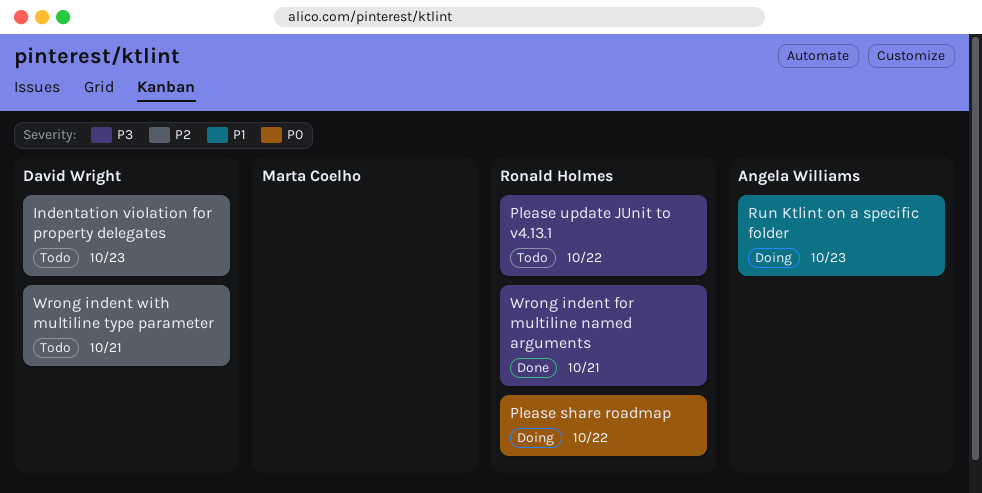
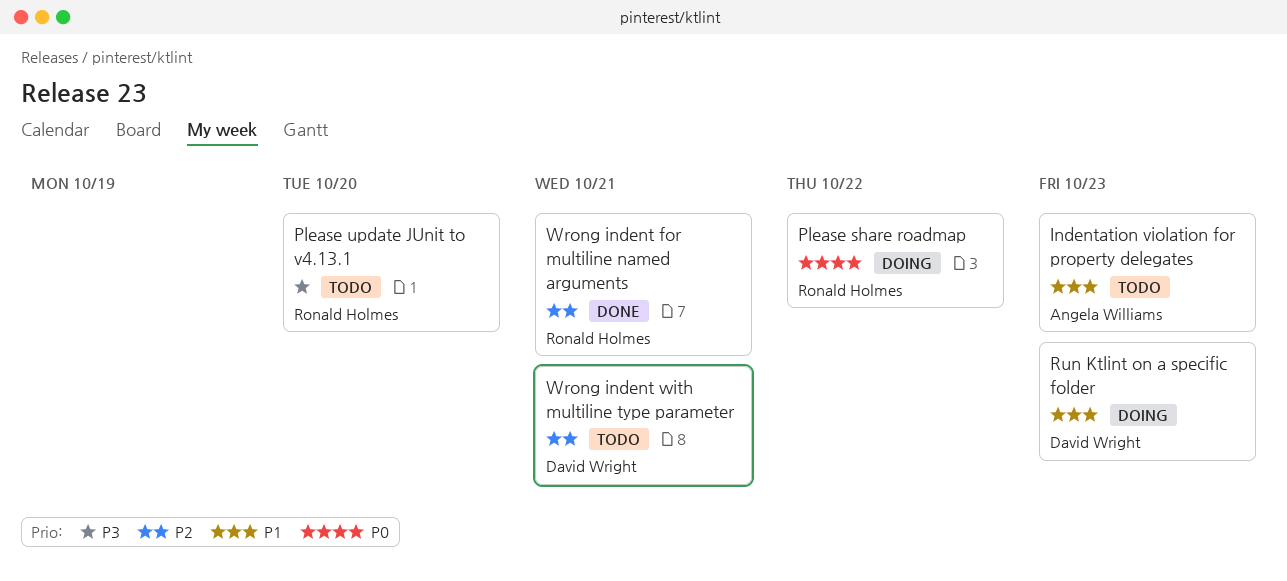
Indentation violation for property delegates, owner: David Wright -> Angela Williams
Indentation violation for property delegates, priority: P2 -> P1
Please update JUnit to v4.13.1, due: Oct 22 -> Oct 20
Run Ktlint on a specific folder, owner: Angela Williams -> David Wright
Wrong indent for multiline named arguments, priority: P3 -> P2

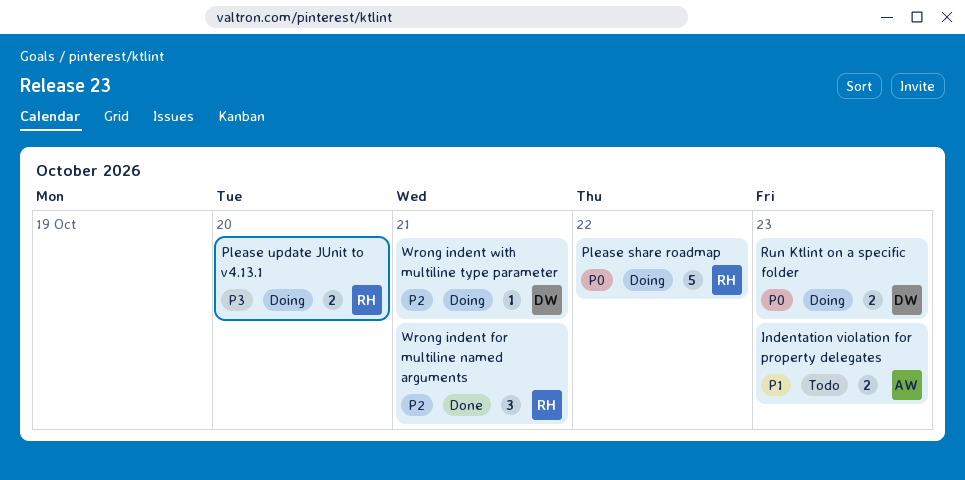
Please update JUnit to v4.13.1, status: Todo -> Doing
Run Ktlint on a specific folder, priority: P1 -> P0
Wrong indent with multiline type parameter, status: Todo -> Doing

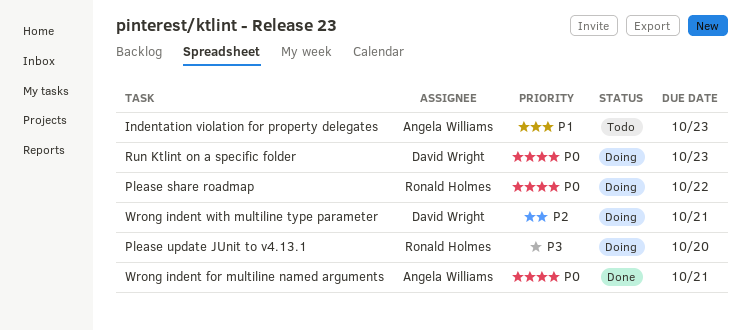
Wrong indent for multiline named arguments, owner: Ronald Holmes -> Angela Williams
Wrong indent for multiline named arguments, priority: P2 -> P0

